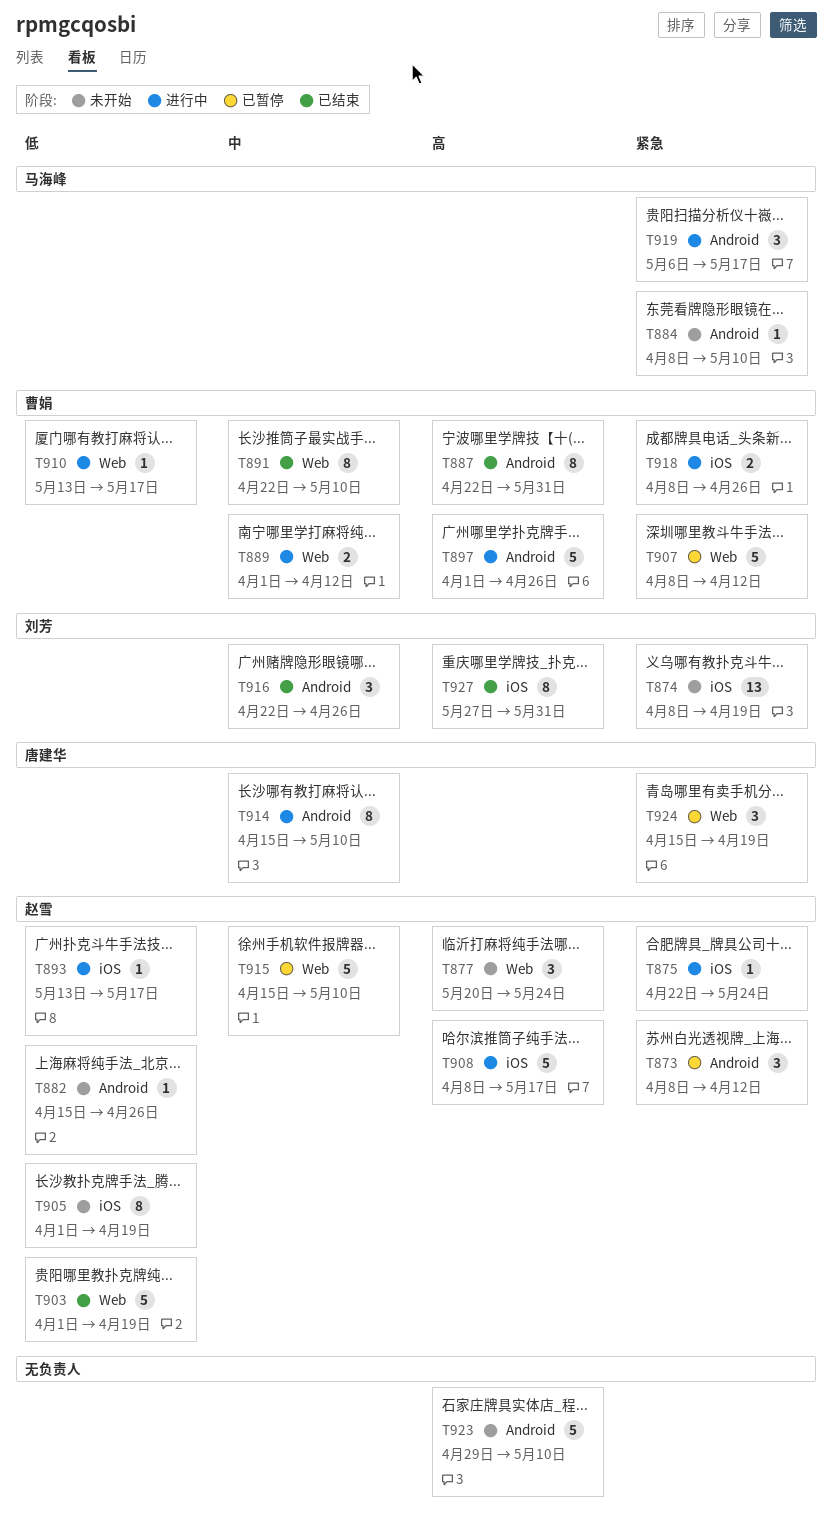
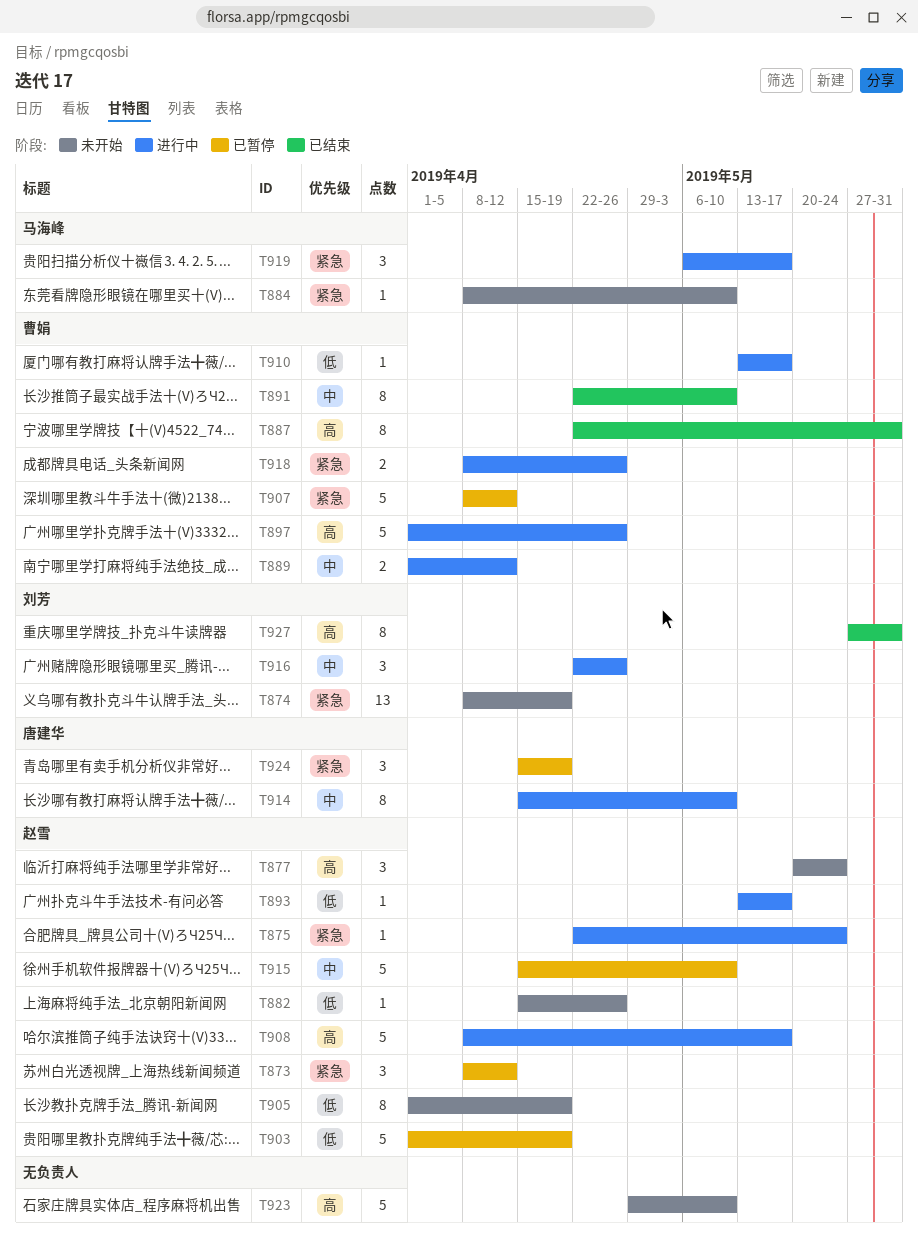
T903, status: 已结束 -> 已暂停
T916, status: 已结束 -> 进行中

